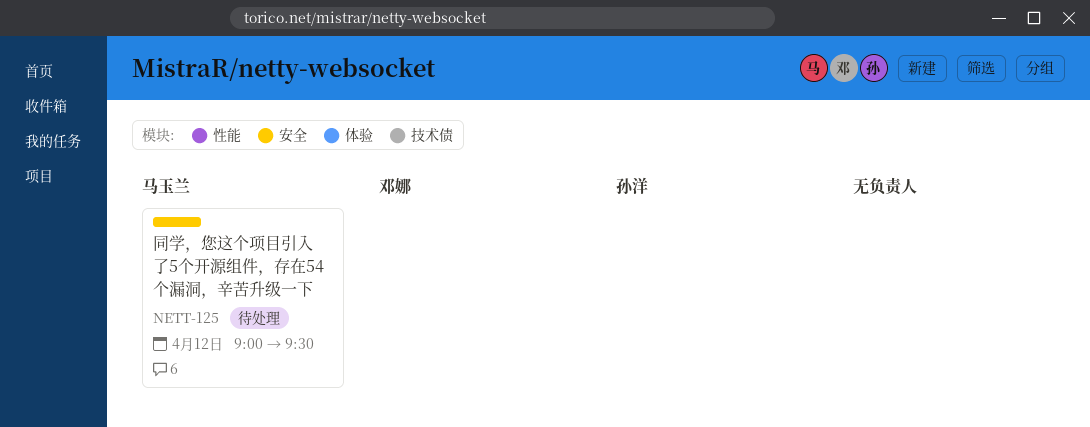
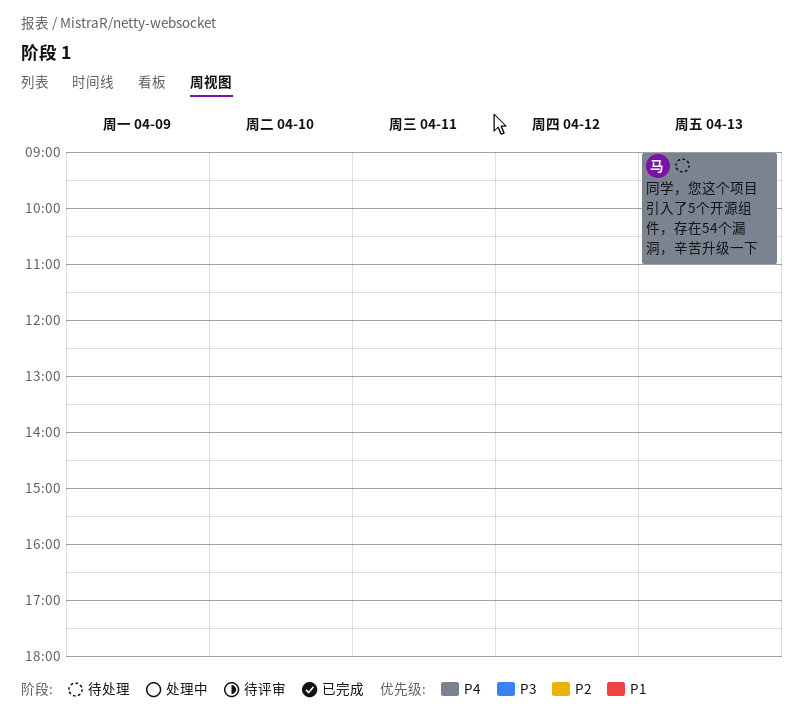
同学，您这个项目引入了5个开源组件，存在54个漏洞，辛苦升级一下, day: Apr 12 -> Apr 13
同学，您这个项目引入了5个开源组件，存在54个漏洞，辛苦升级一下, ends: 09:30 -> 11:00

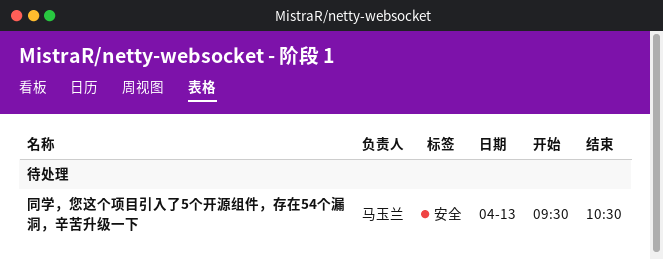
同学，您这个项目引入了5个开源组件，存在54个漏洞，辛苦升级一下, begins: 09:00 -> 09:30
同学，您这个项目引入了5个开源组件，存在54个漏洞，辛苦升级一下, ends: 11:00 -> 10:30

